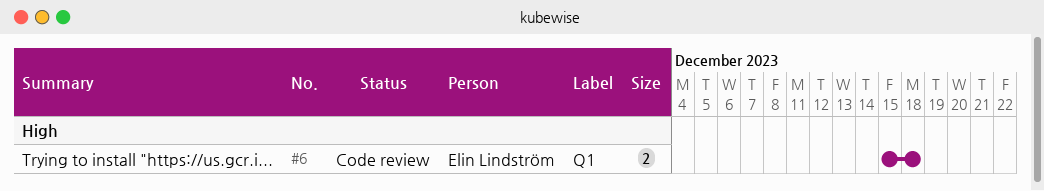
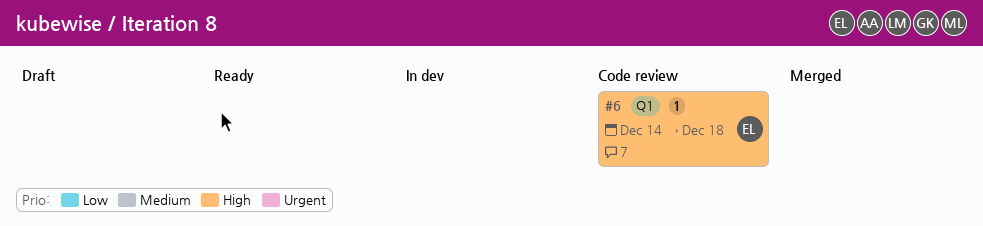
#6, estimate: 2 -> 1
#6, start: Dec 15 -> Dec 14

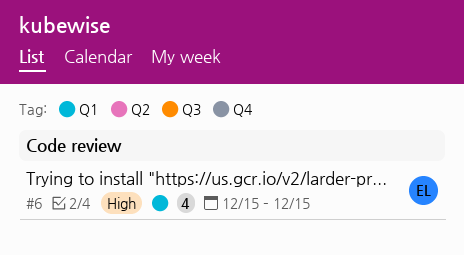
#6, estimate: 1 -> 4
#6, start: Dec 14 -> Dec 15
#6, due: Dec 18 -> Dec 15

